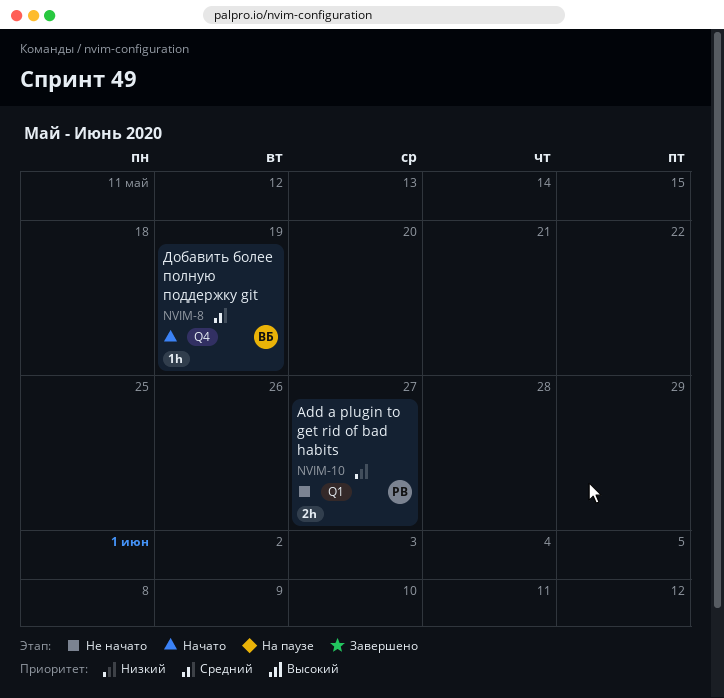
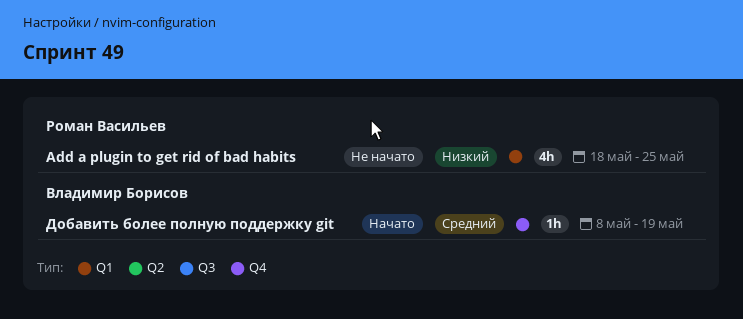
Add a plugin to get rid of bad habits, estimate: 2h -> 4h
Add a plugin to get rid of bad habits, due: May 27 -> May 25

